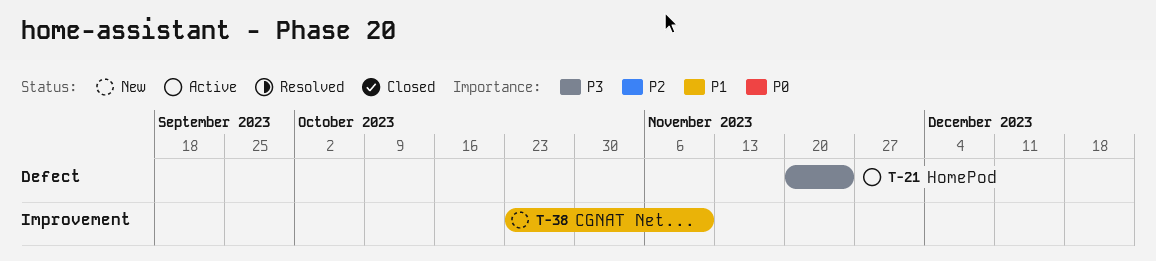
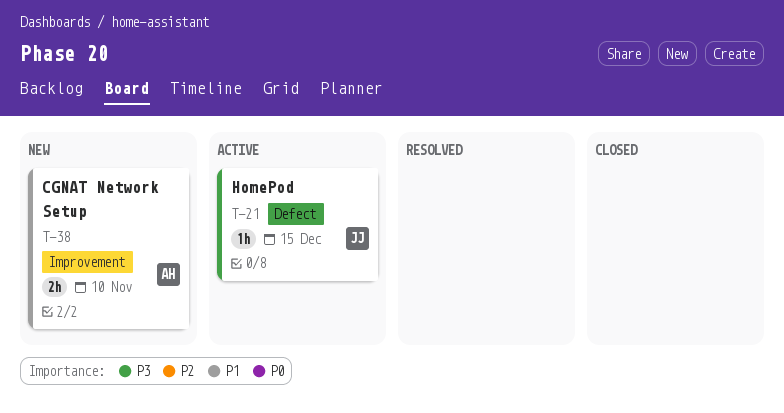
T-21, due: Nov 24 -> Dec 15

